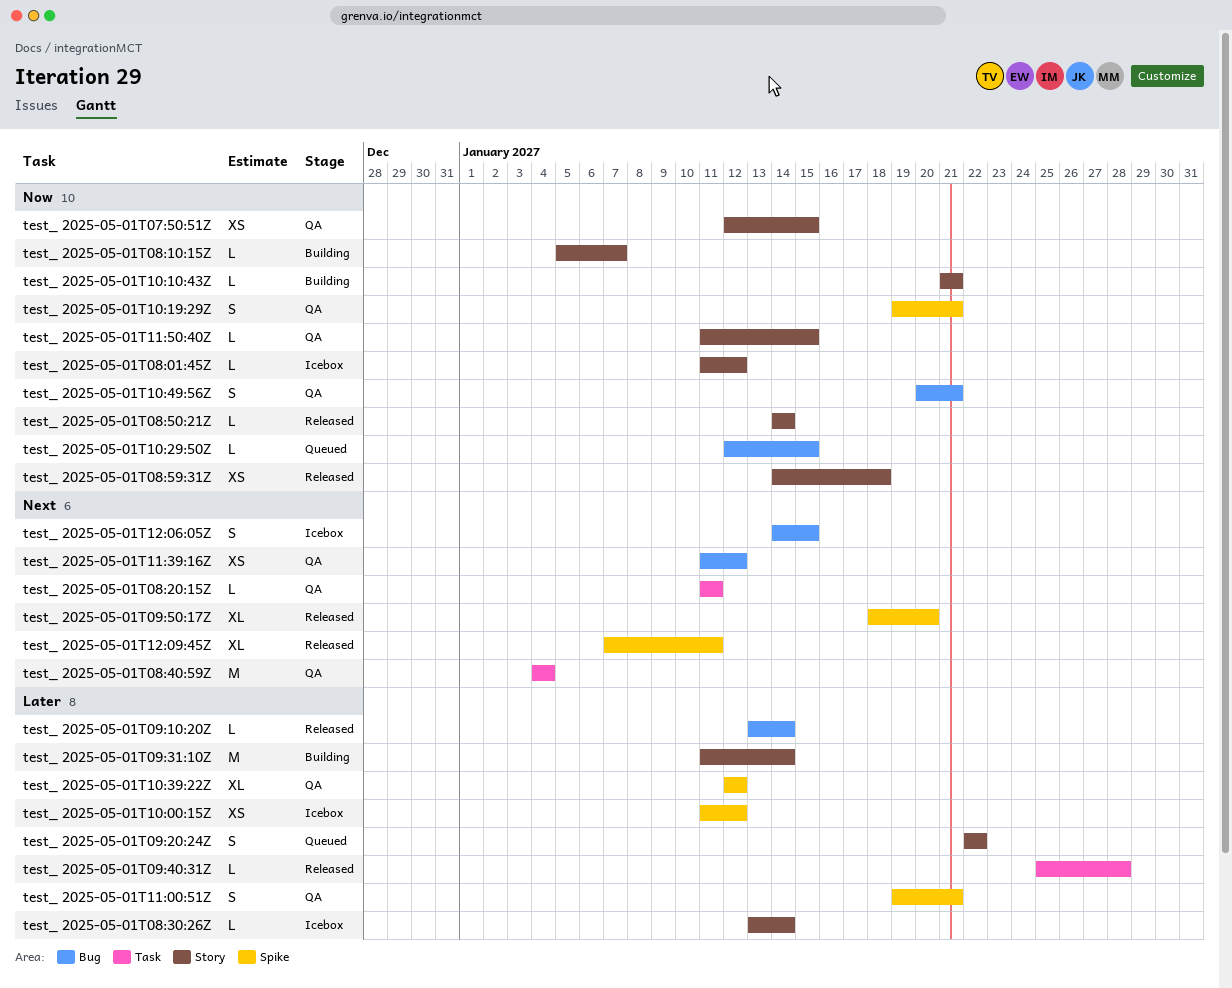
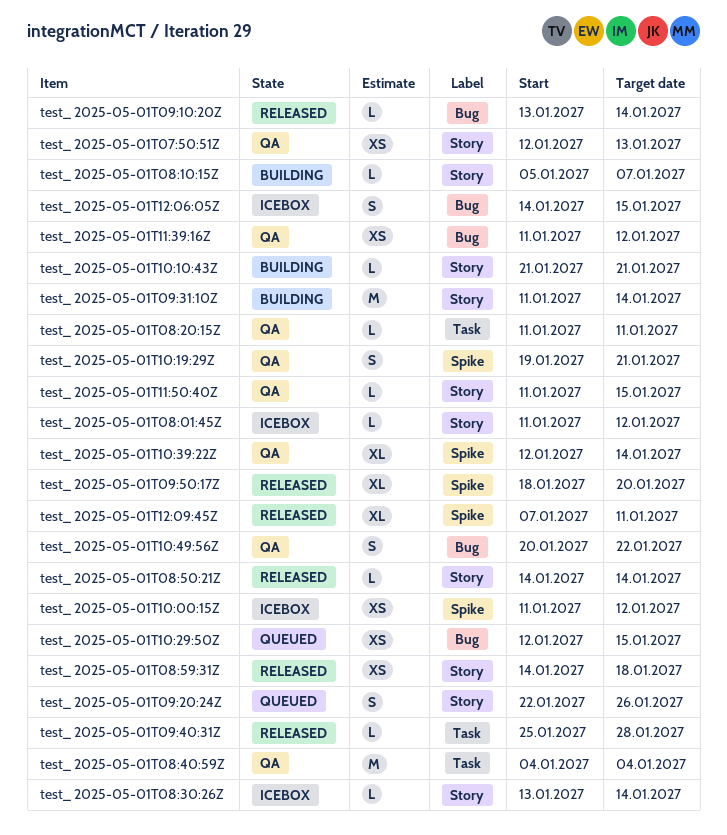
test_ 2025-05-01T07:50:51Z, due: Jan 15 -> Jan 13
test_ 2025-05-01T09:20:24Z, due: Jan 22 -> Jan 26
test_ 2025-05-01T10:29:50Z, estimate: L -> XS
test_ 2025-05-01T10:39:22Z, due: Jan 12 -> Jan 14
test_ 2025-05-01T10:49:56Z, due: Jan 21 -> Jan 22
test_ 2025-05-01T11:00:51Z: present -> none

